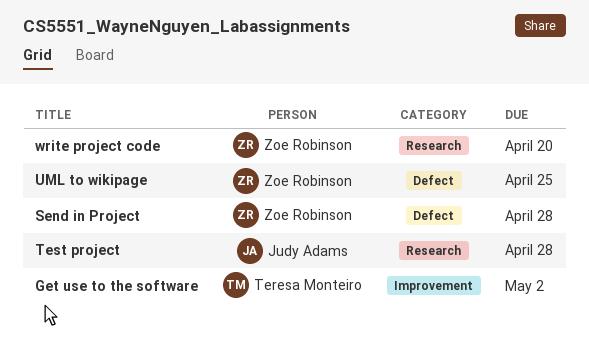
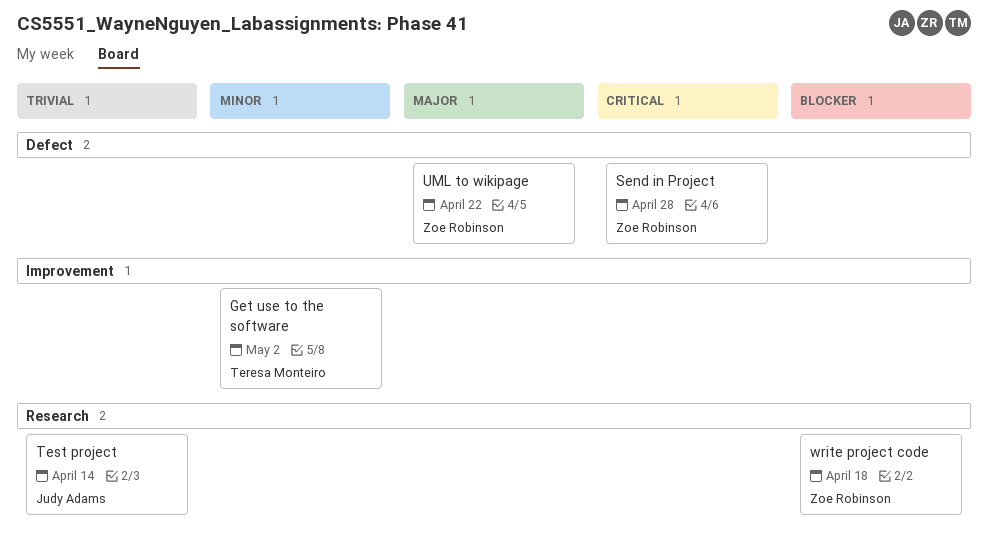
Test project, due: Apr 28 -> Apr 14
UML to wikipage, due: Apr 25 -> Apr 22
write project code, due: Apr 20 -> Apr 18

